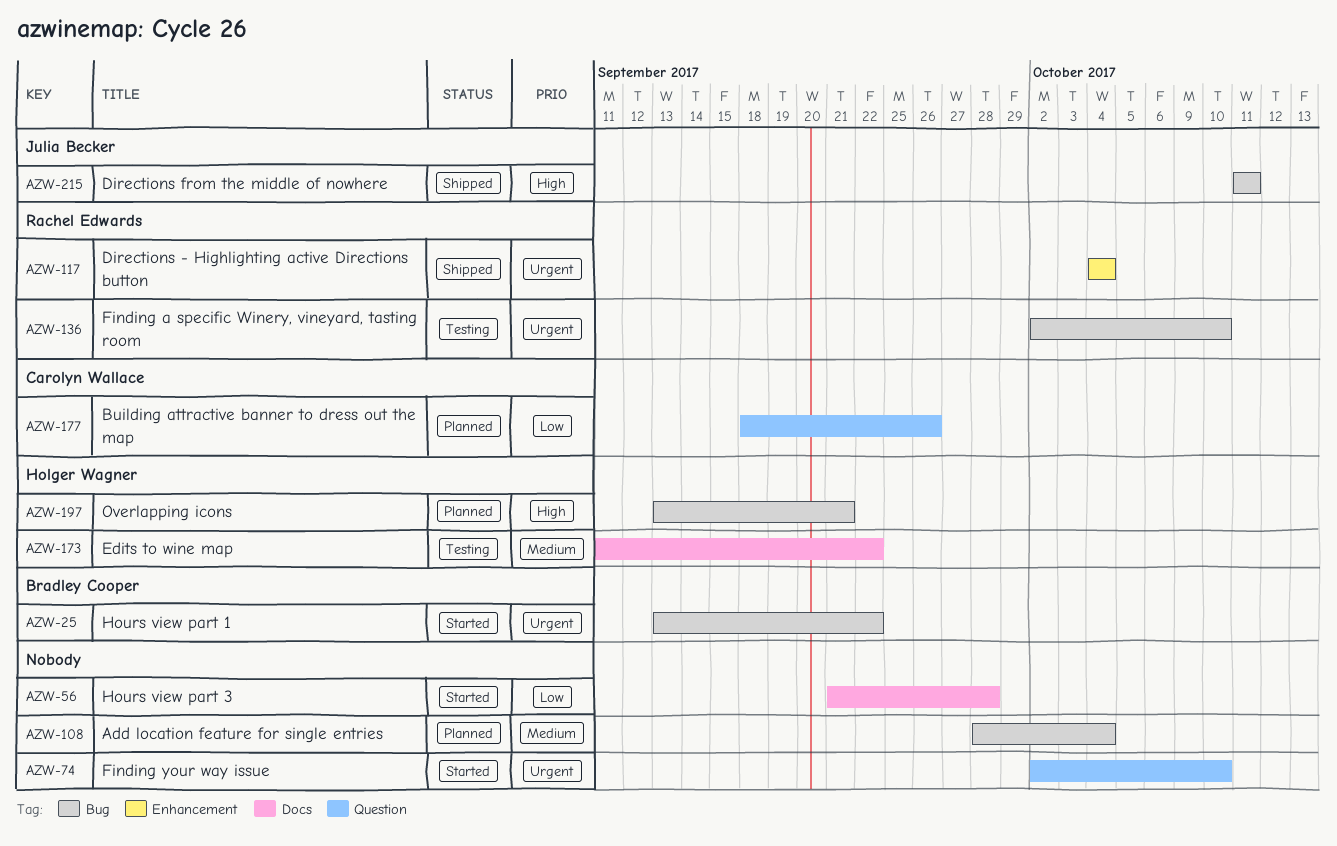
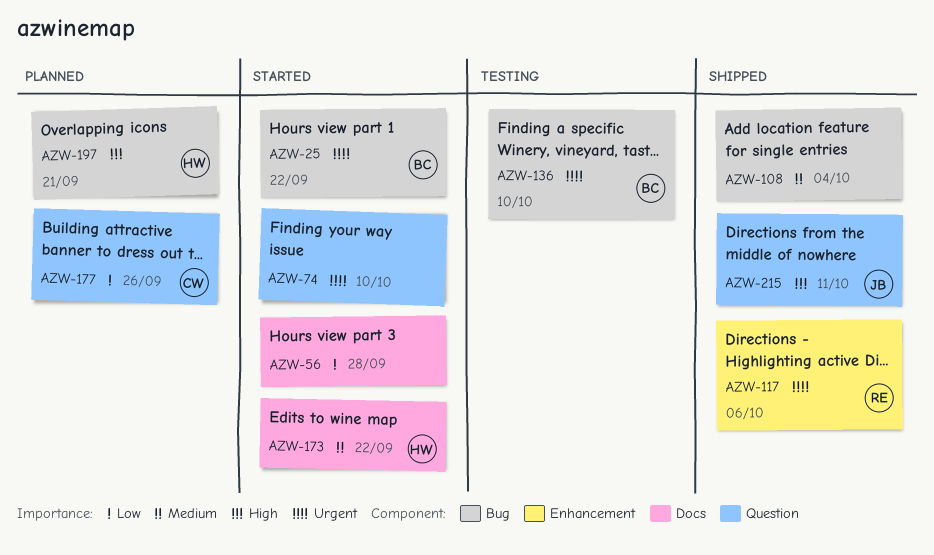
AZW-108, status: Planned -> Shipped
AZW-117, due: Oct 4 -> Oct 6
AZW-136, owner: Rachel Edwards -> Bradley Cooper
AZW-173, status: Testing -> Started
AZW-215, label: Bug -> Question

